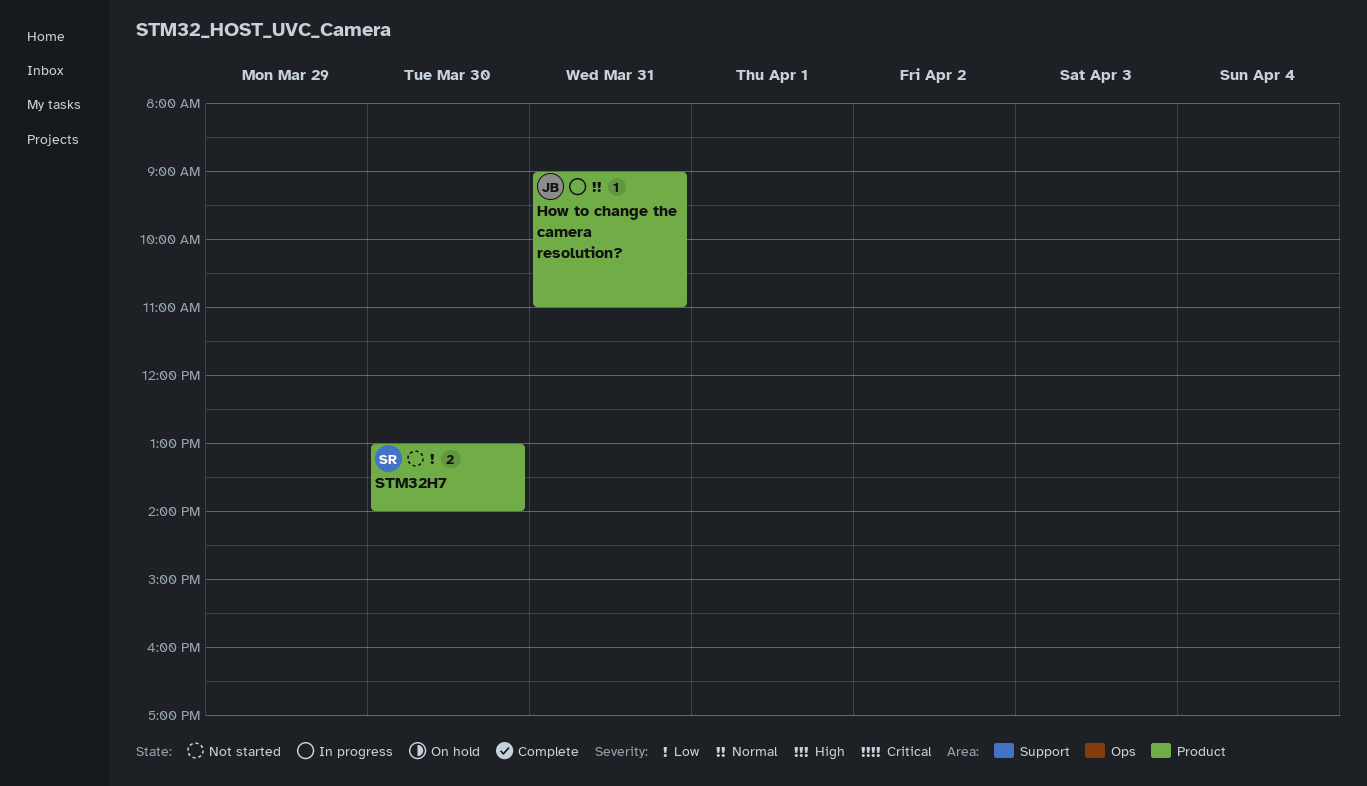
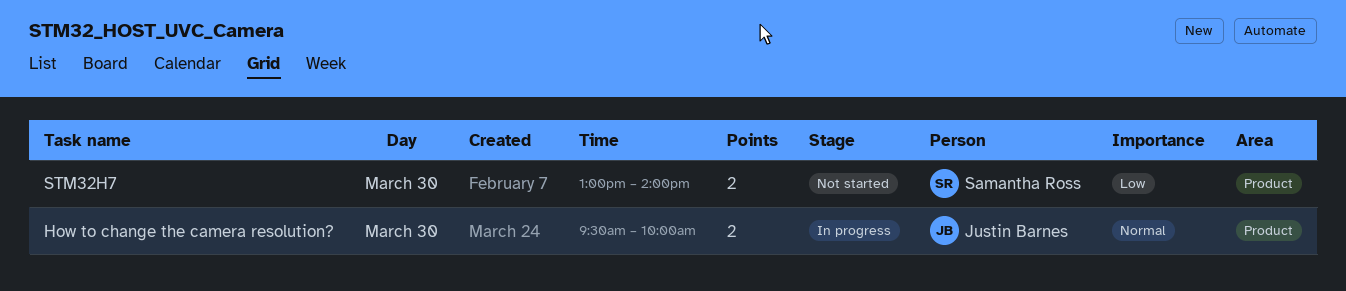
How to change the camera resolution?, estimate: 1 -> 2
How to change the camera resolution?, day: Mar 31 -> Mar 30
How to change the camera resolution?, begins: 09:00 -> 09:30
How to change the camera resolution?, ends: 11:00 -> 10:00

